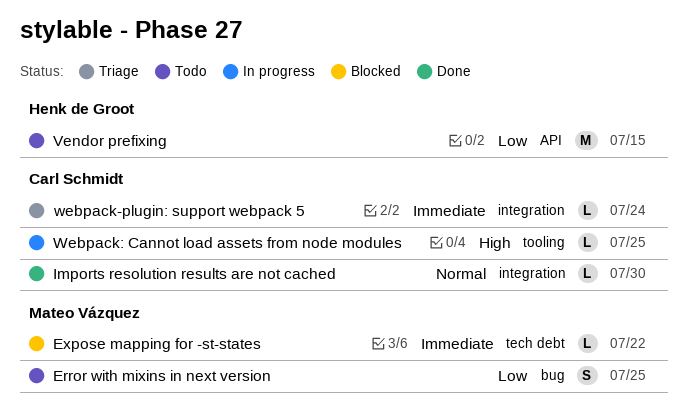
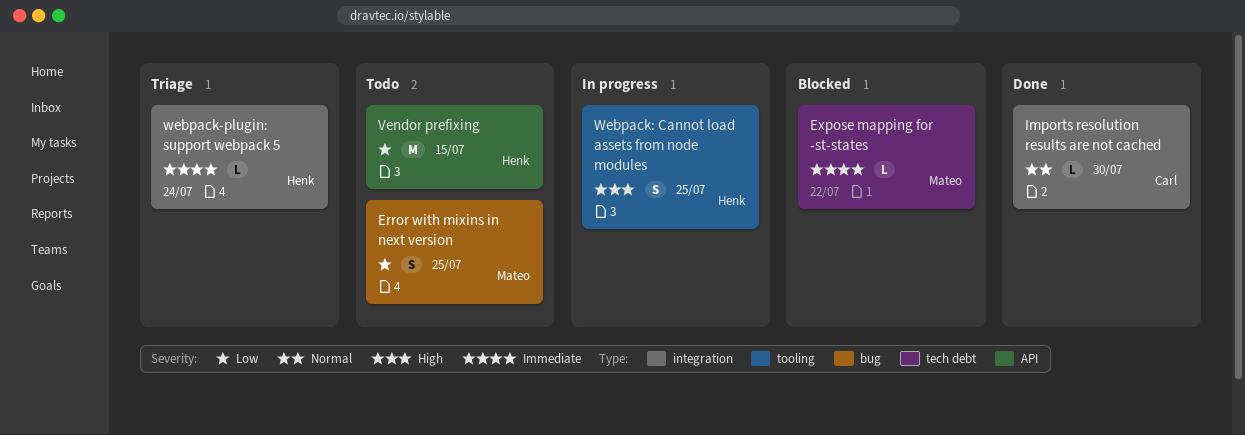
webpack-plugin: support webpack 5, owner: Carl Schmidt -> Henk de Groot
Webpack: Cannot load assets from node modules, owner: Carl Schmidt -> Henk de Groot
Webpack: Cannot load assets from node modules, estimate: L -> S

